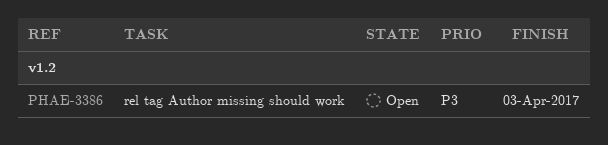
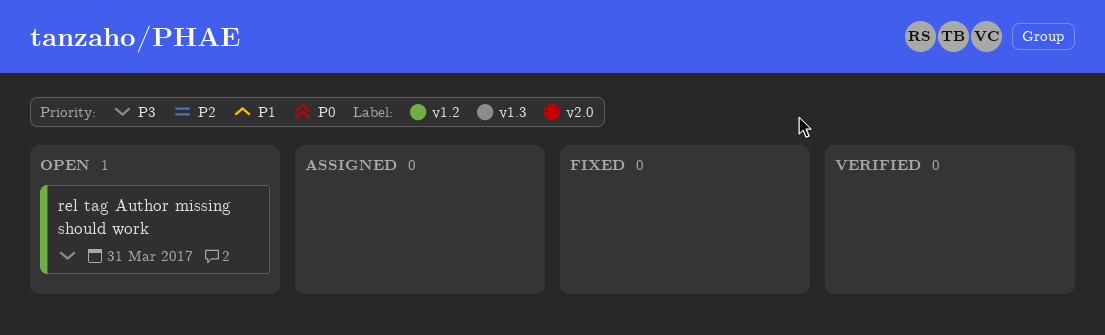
rel tag Author missing should work, due: Apr 3 -> Mar 31

